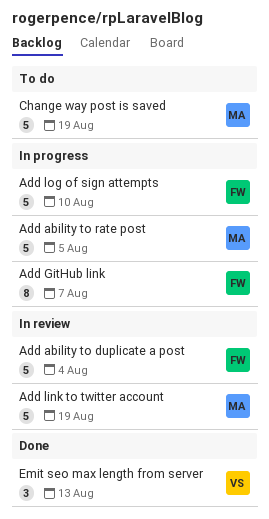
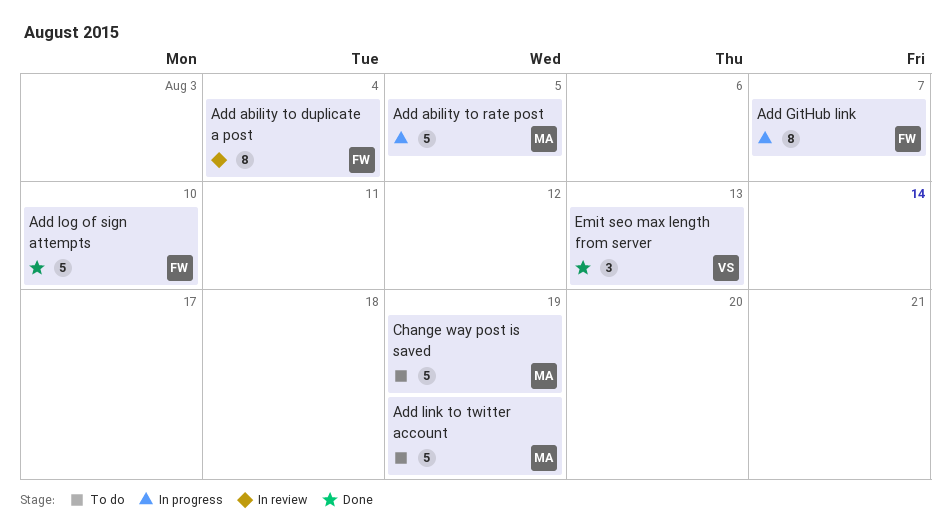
Add ability to duplicate a post, estimate: 5 -> 8
Add link to twitter account, status: In review -> To do
Add log of sign attempts, status: In progress -> Done

